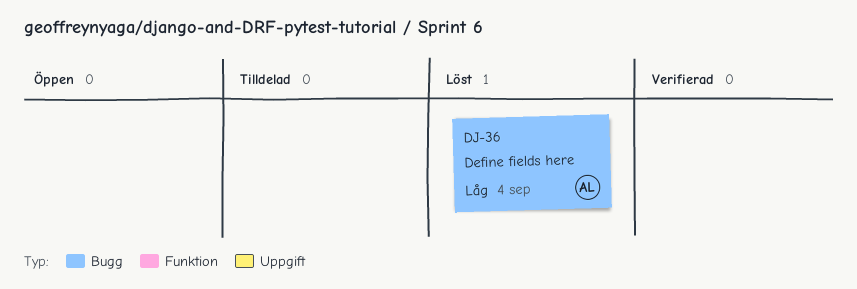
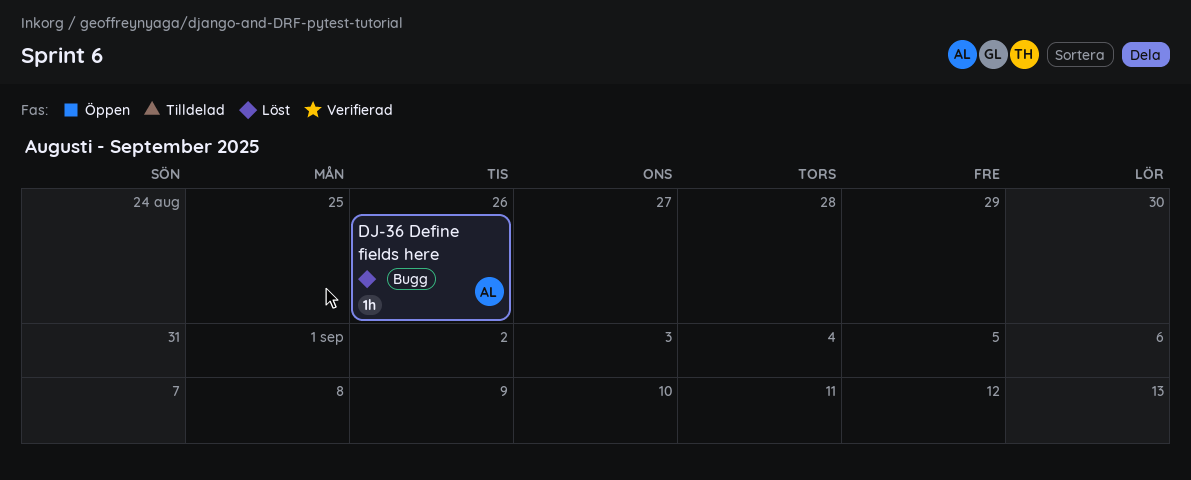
DJ-36, due: Sep 4 -> Aug 26

